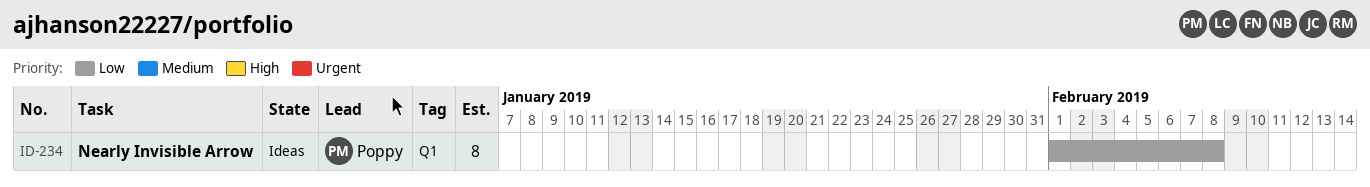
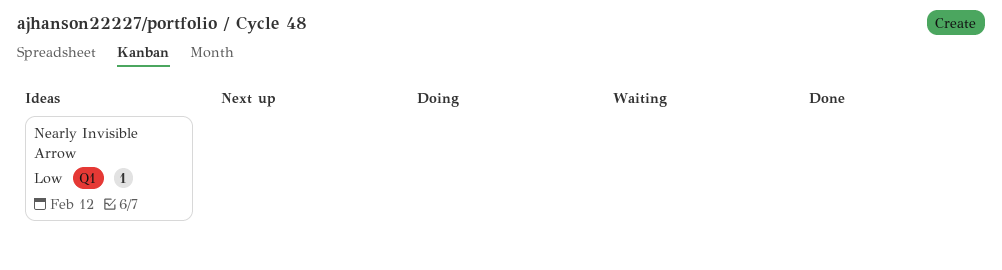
Nearly Invisible Arrow, estimate: 8 -> 1
Nearly Invisible Arrow, due: Feb 8 -> Feb 12

